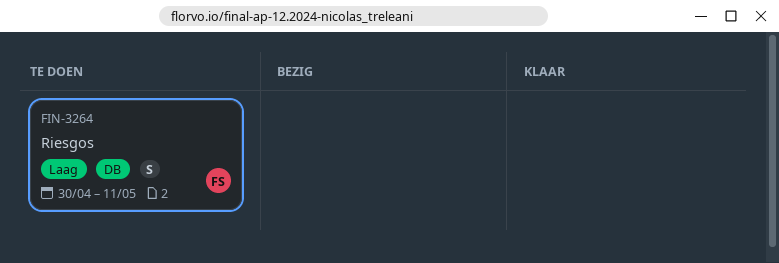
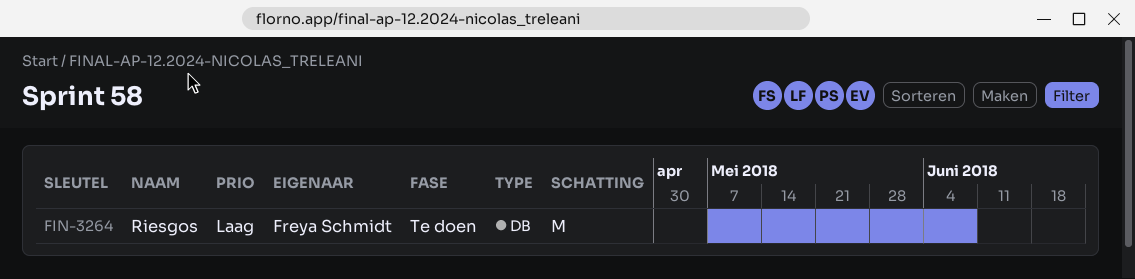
FIN-3264, estimate: S -> M
FIN-3264, start: Apr 30 -> May 7
FIN-3264, due: May 11 -> Jun 8

